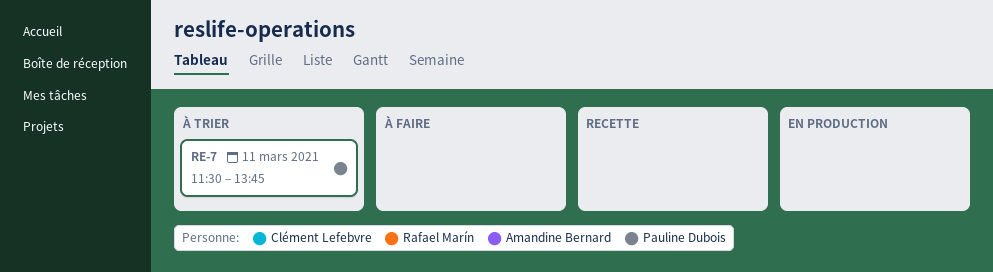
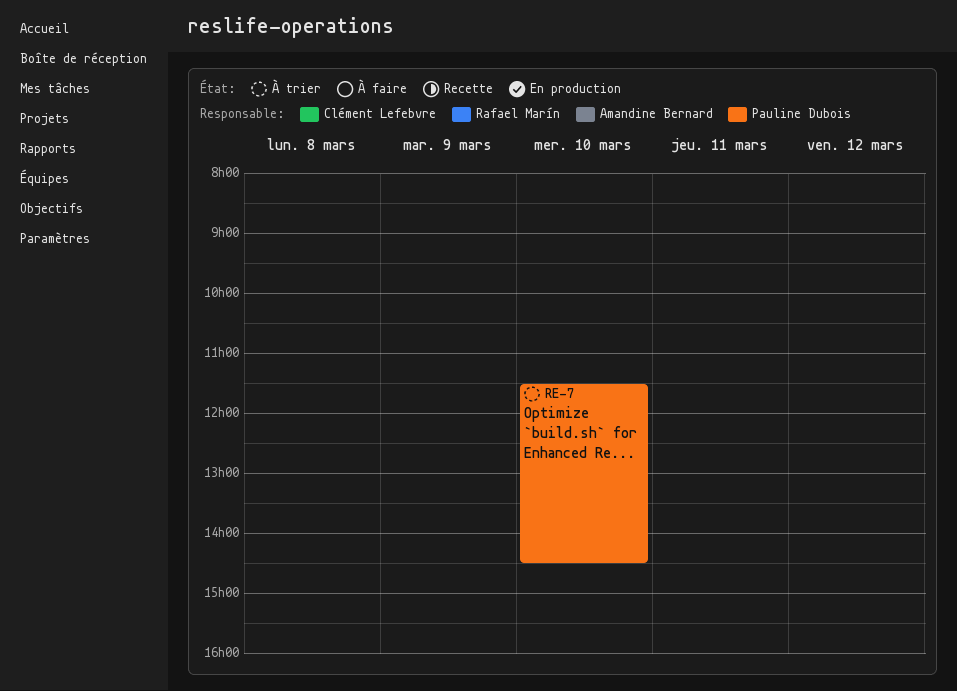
RE-7, day: Mar 11 -> Mar 10
RE-7, ends: 13:45 -> 14:30

